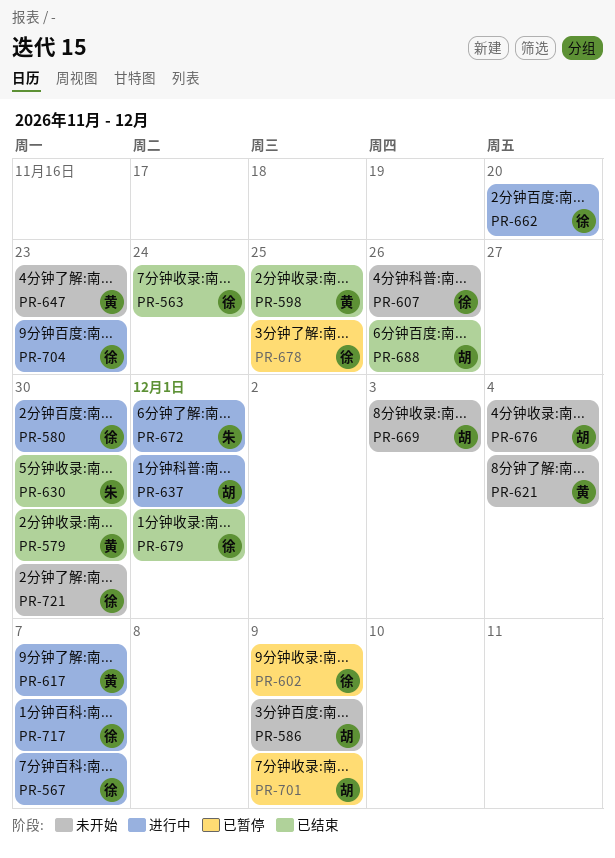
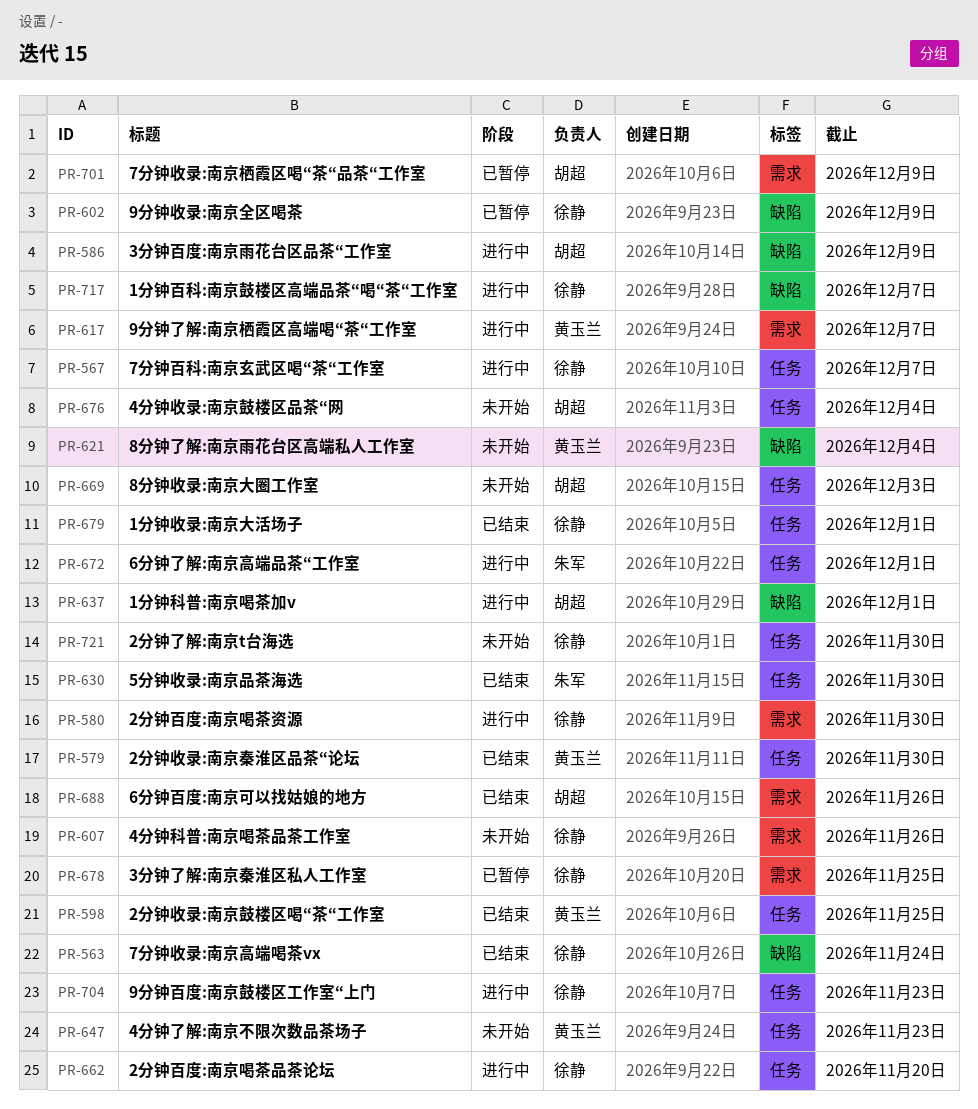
PR-586, status: 未开始 -> 进行中

